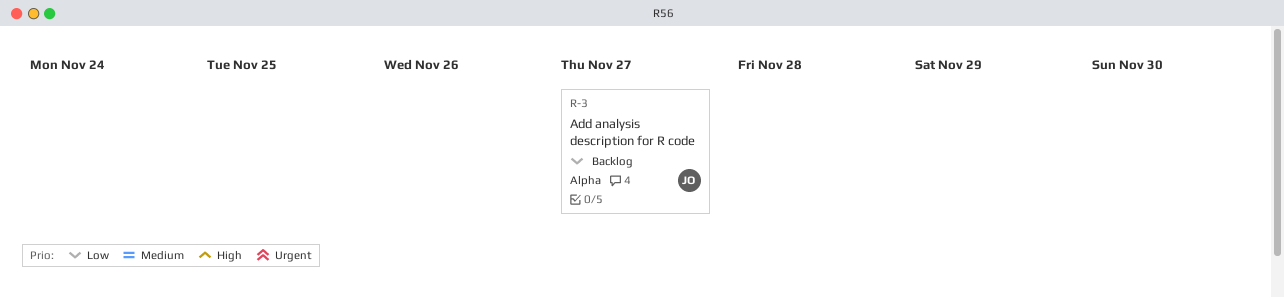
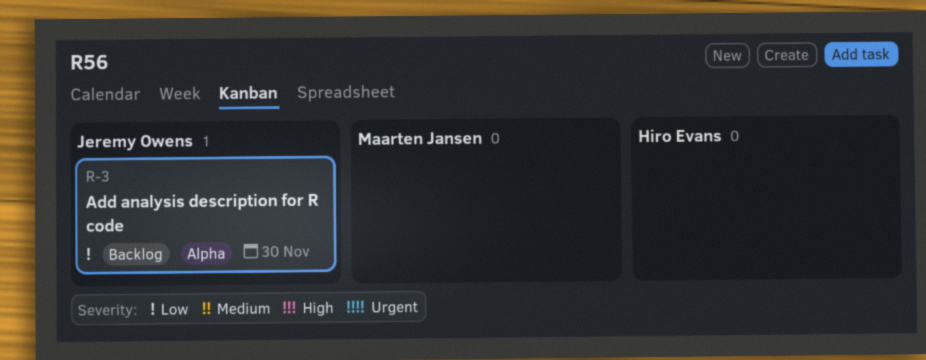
R-3, due: Nov 27 -> Nov 30

